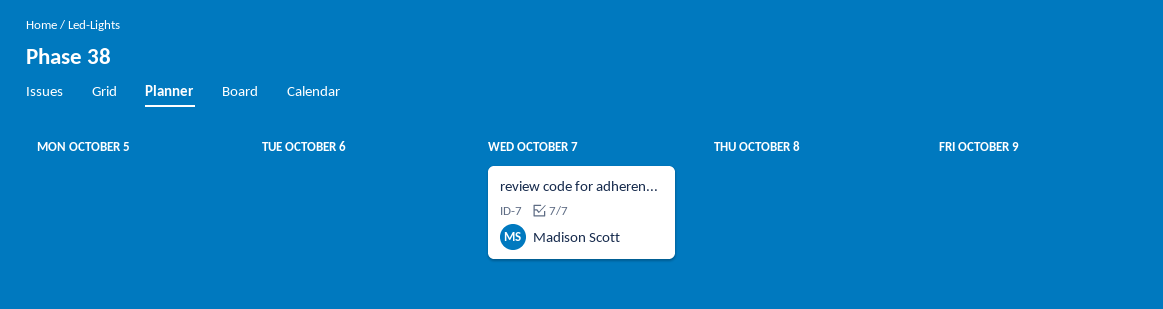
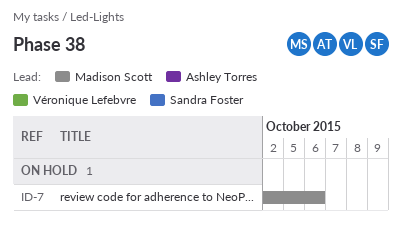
ID-7, due: Oct 7 -> Oct 6

